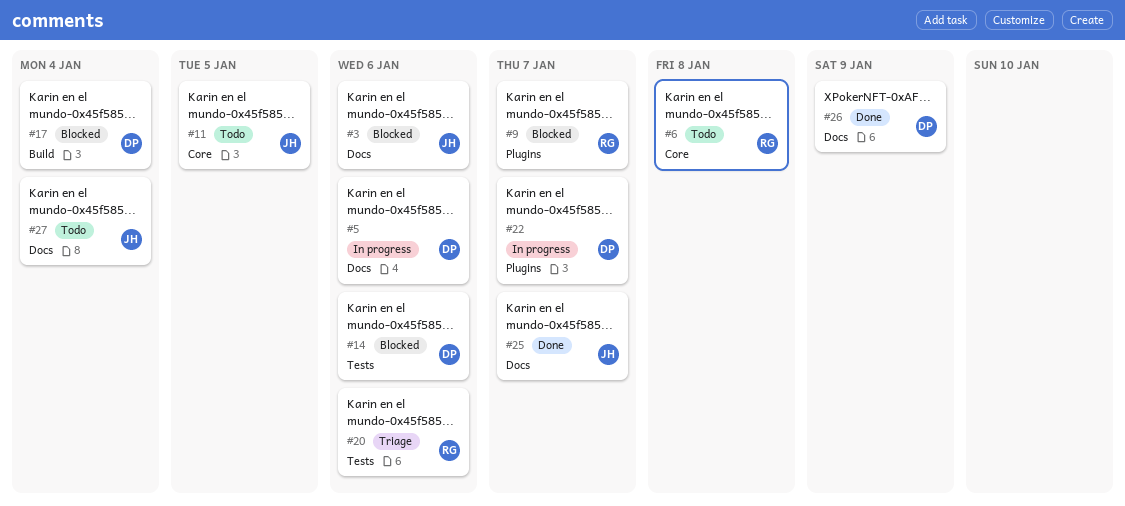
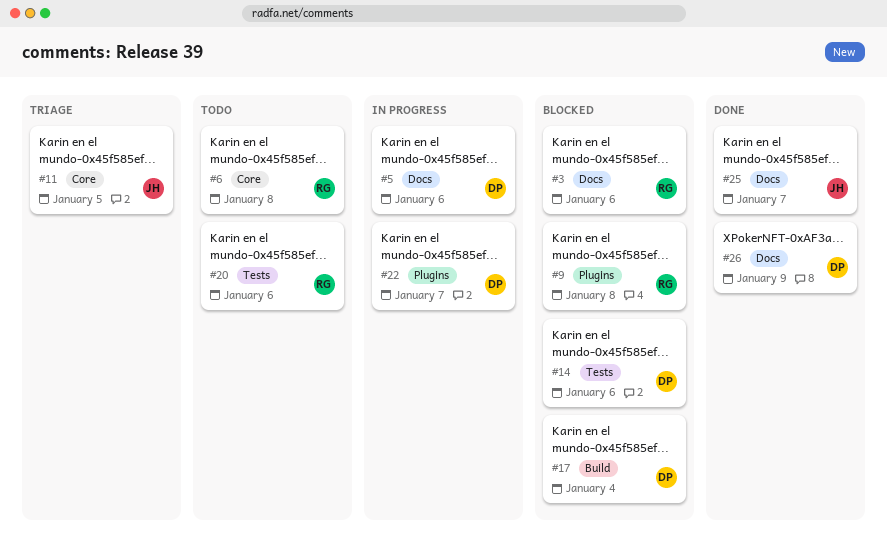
#3, owner: JH -> RG
#9, due: Jan 7 -> Jan 8
#11, status: Todo -> Triage
#20, status: Triage -> Todo
#27: present -> none

